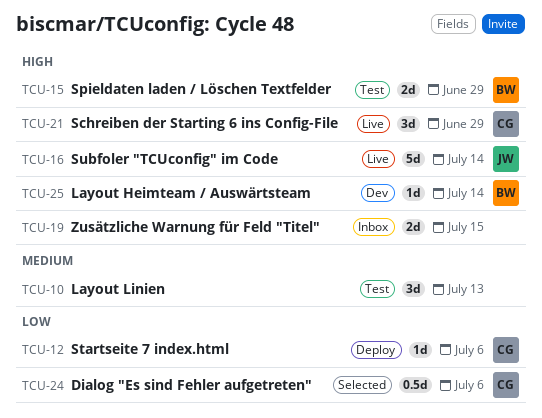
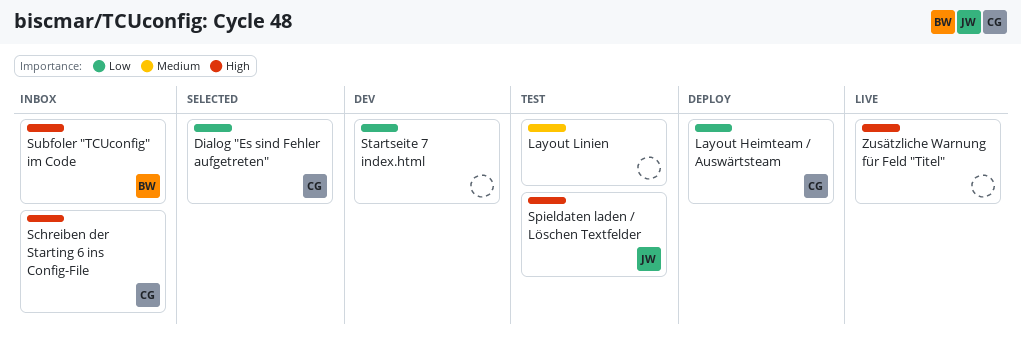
Layout Heimteam / Auswärtsteam, status: Dev -> Deploy
Layout Heimteam / Auswärtsteam, owner: BW -> CG
Layout Heimteam / Auswärtsteam, priority: High -> Low
Schreiben der Starting 6 ins Config-File, status: Live -> Inbox
Spieldaten laden / Löschen Textfelder, owner: BW -> JW
Startseite 7 index.html, status: Deploy -> Dev
Startseite 7 index.html, owner: CG -> none
Subfoler "TCUconfig" im Code, status: Live -> Inbox
Subfoler "TCUconfig" im Code, owner: JW -> BW
Zusätzliche Warnung für Feld "Titel", status: Inbox -> Live

